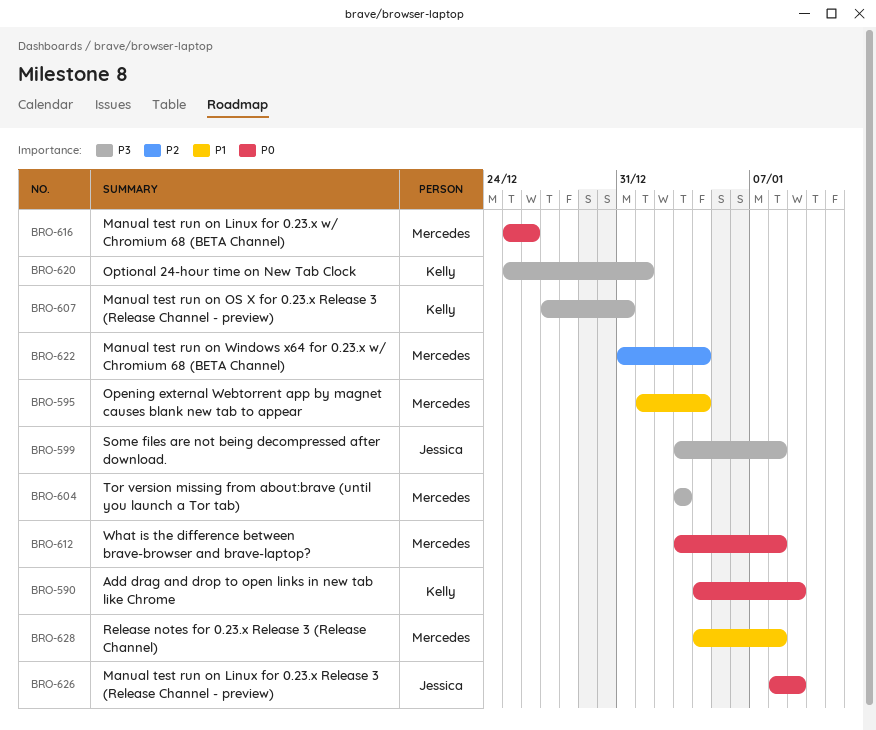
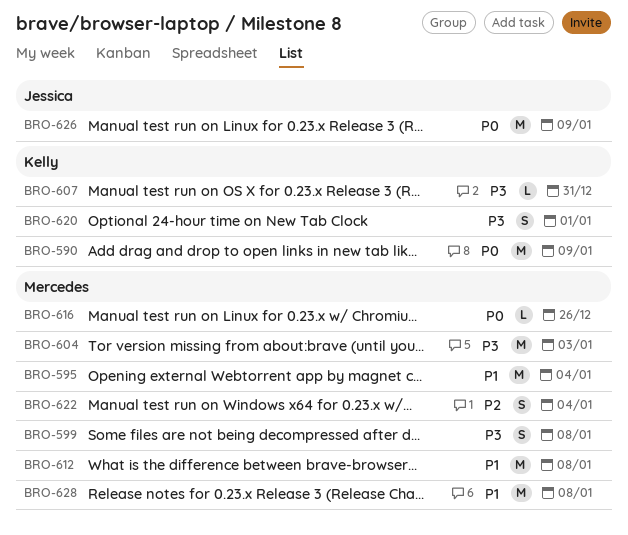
BRO-599, owner: Jessica -> Mercedes
BRO-612, priority: P0 -> P1

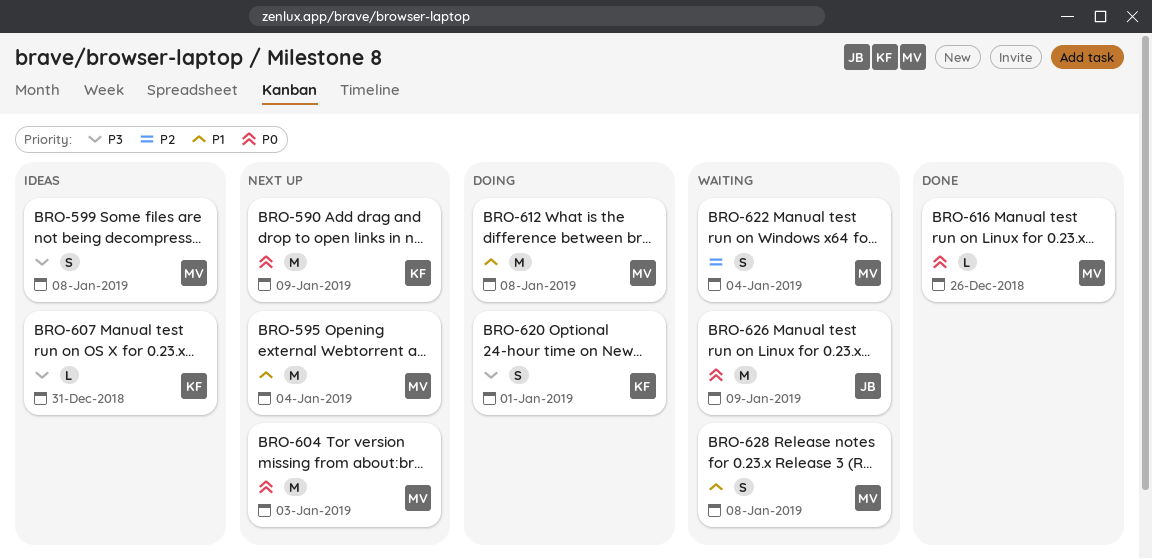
BRO-604, priority: P3 -> P0
BRO-628, estimate: M -> S

